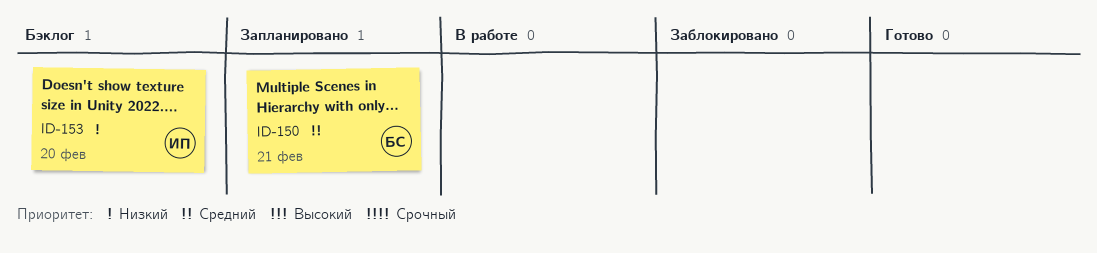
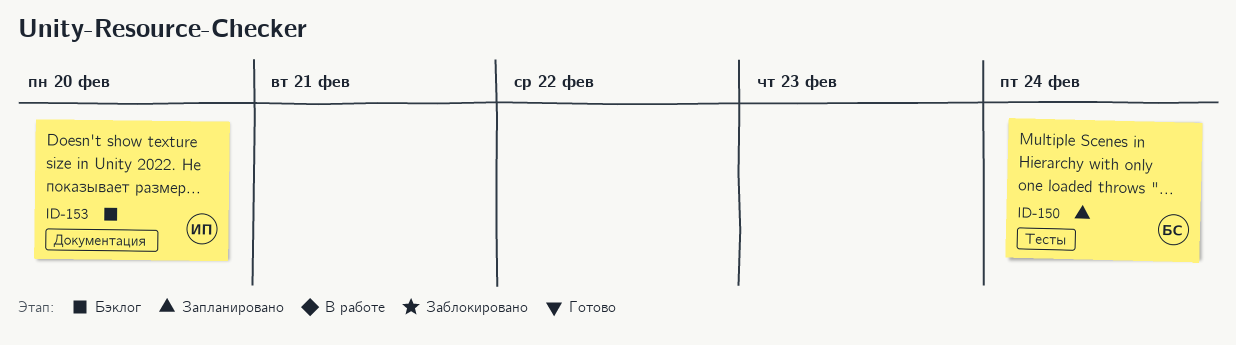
ID-150, due: Feb 21 -> Feb 24

